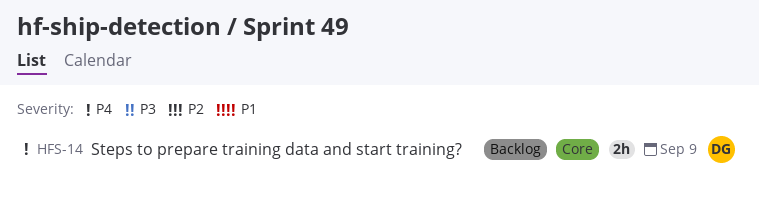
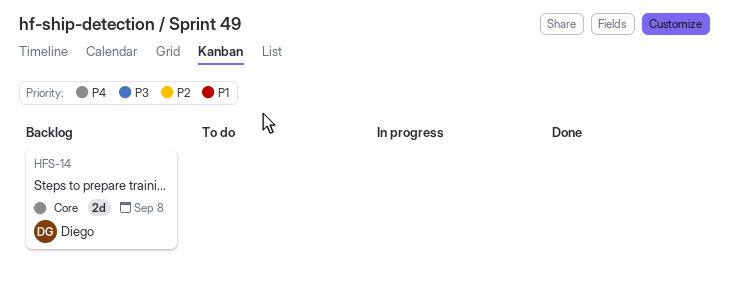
HFS-14, estimate: 2h -> 2d
HFS-14, due: Sep 9 -> Sep 8

